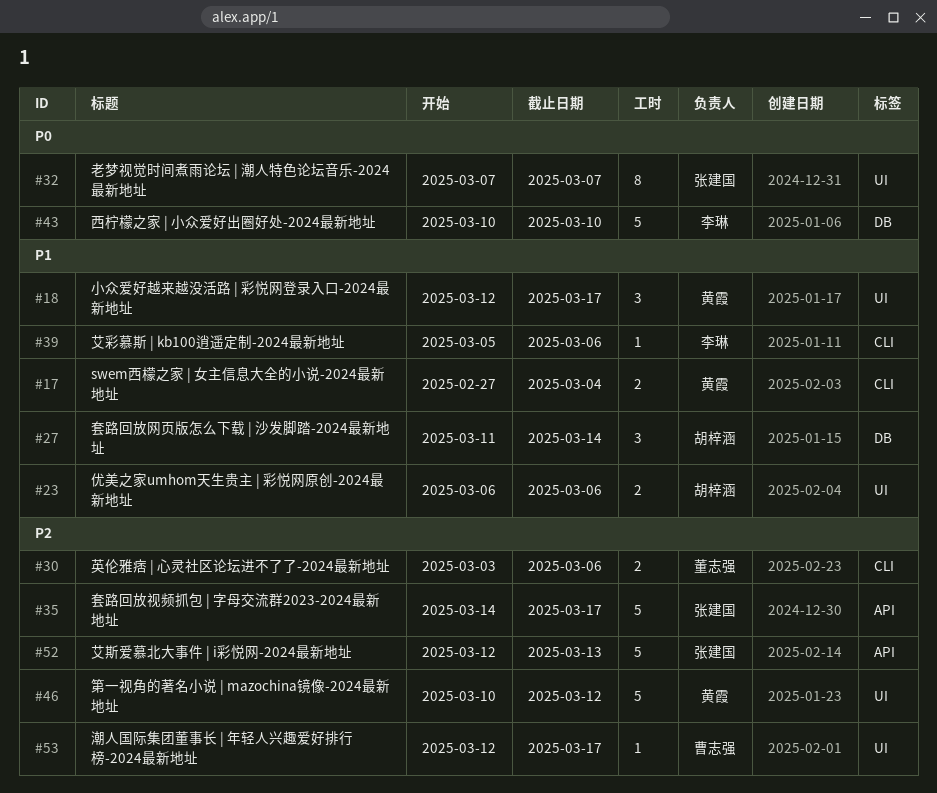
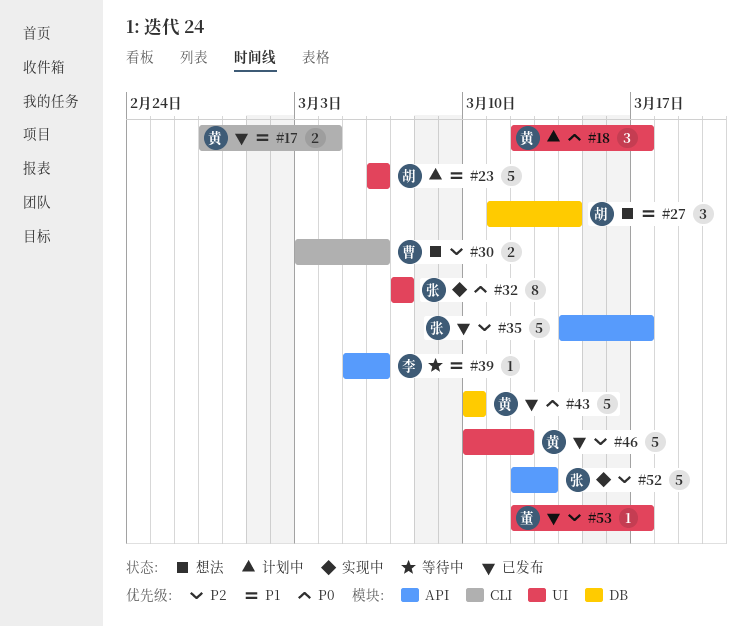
#18, priority: P1 -> P0
#23, estimate: 2 -> 5
#30, owner: 董志强 -> 曹志强
#39, label: CLI -> API
#43, owner: 李琳 -> 黄霞
#53, owner: 曹志强 -> 董志强

